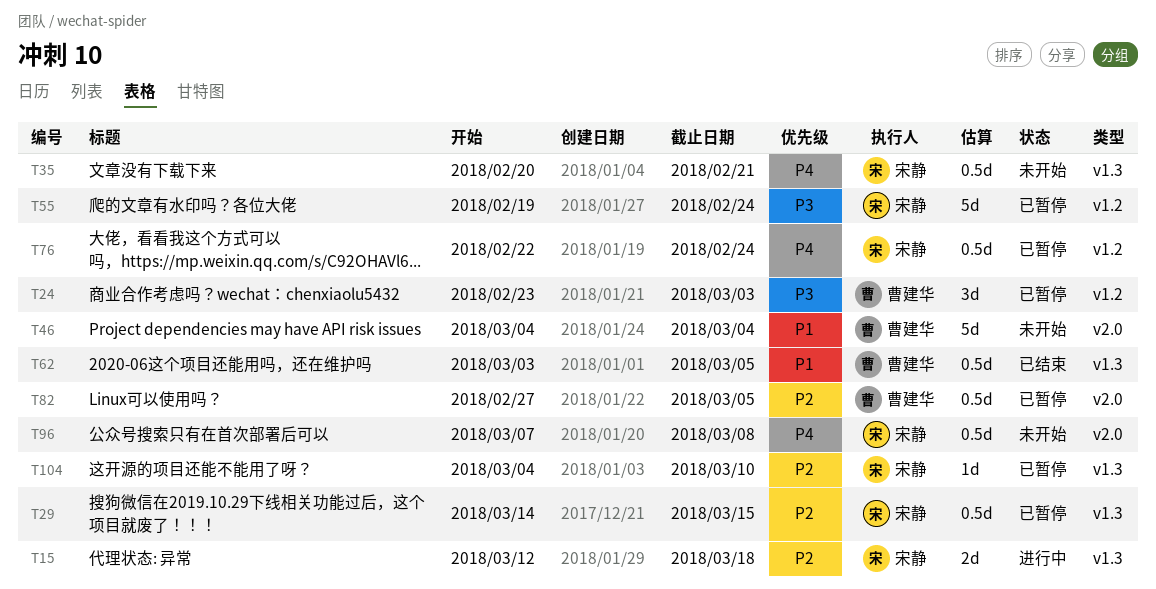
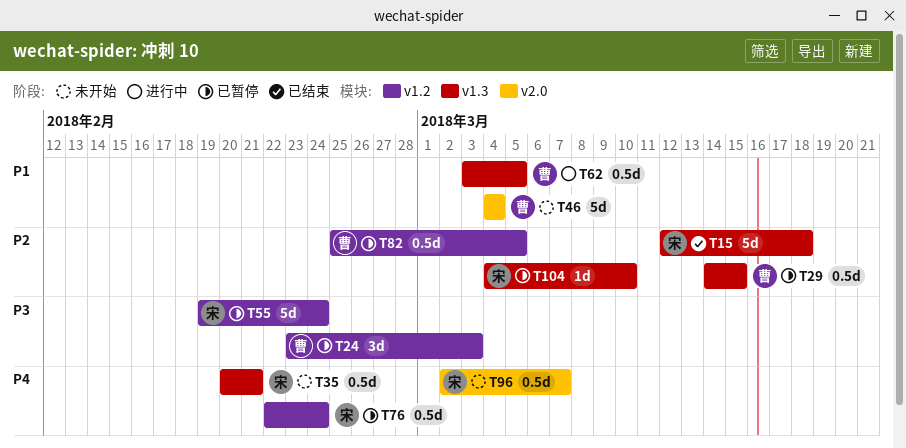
T15, status: 进行中 -> 已结束
T15, estimate: 2d -> 5d
T29, owner: 宋静 -> 曹建华
T62, status: 已结束 -> 进行中
T82, label: v2.0 -> v1.2
T82, start: Feb 27 -> Feb 25
T96, start: Mar 7 -> Mar 2
T96, due: Mar 8 -> Mar 7

